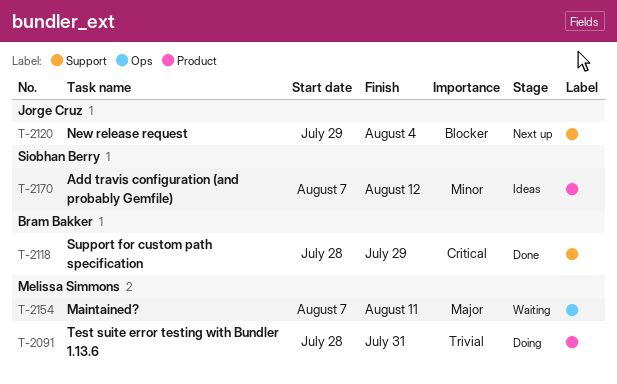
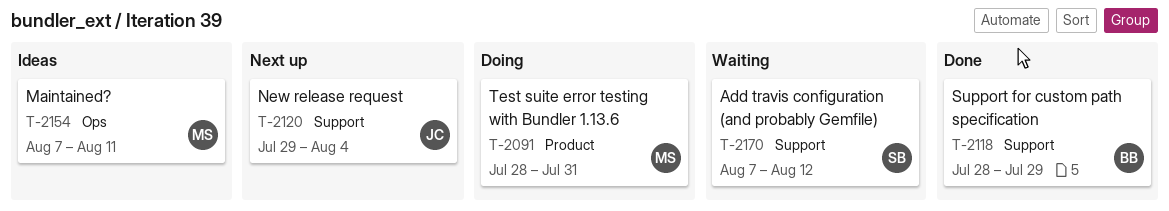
T-2154, status: Waiting -> Ideas
T-2170, status: Ideas -> Waiting
T-2170, label: Product -> Support

